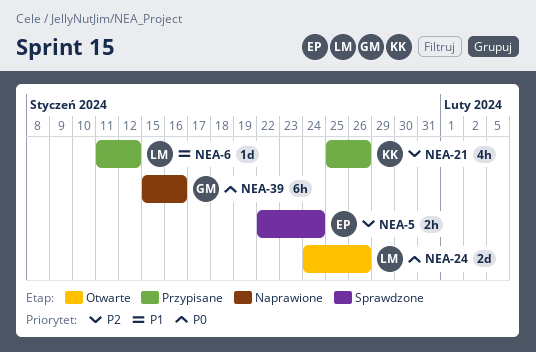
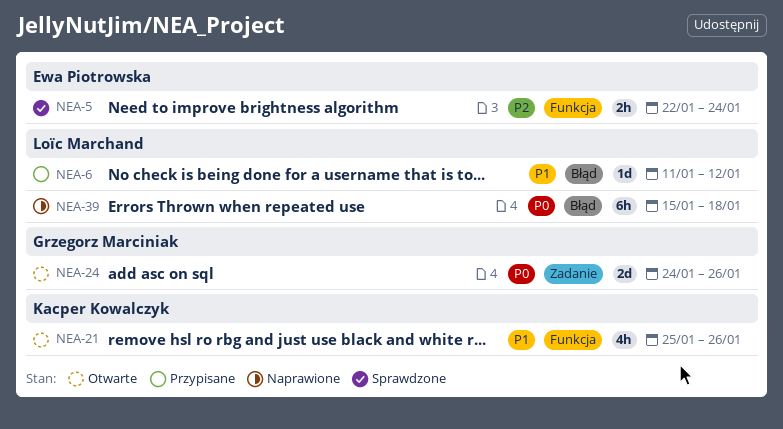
NEA-21, status: Przypisane -> Otwarte
NEA-21, priority: P2 -> P1
NEA-24, owner: Loïc Marchand -> Grzegorz Marciniak
NEA-39, owner: Grzegorz Marciniak -> Loïc Marchand
NEA-39, due: Jan 16 -> Jan 18

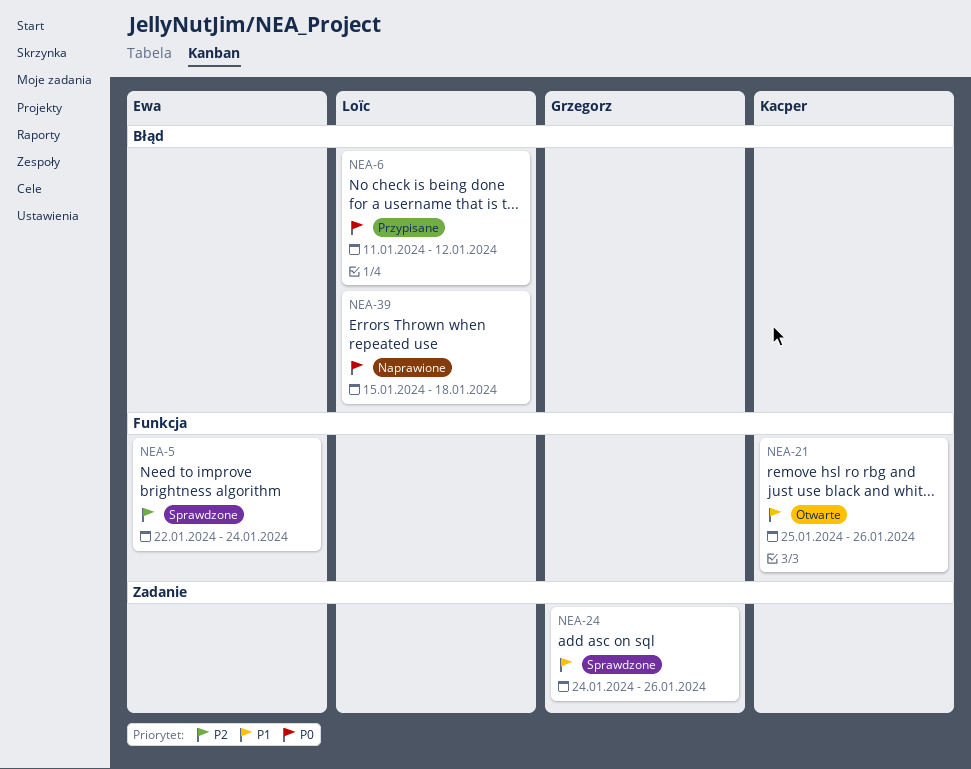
NEA-6, priority: P1 -> P0
NEA-24, status: Otwarte -> Sprawdzone
NEA-24, priority: P0 -> P1

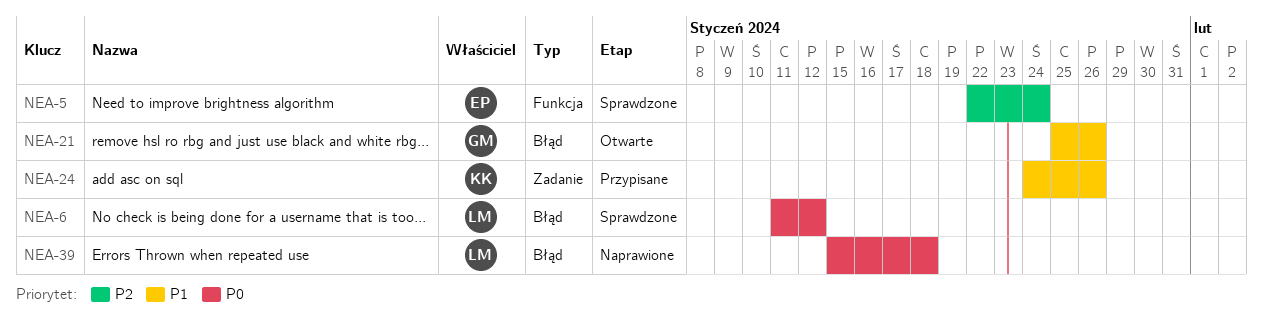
NEA-6, status: Przypisane -> Sprawdzone
NEA-21, owner: Kacper -> Grzegorz
NEA-21, label: Funkcja -> Błąd
NEA-24, status: Sprawdzone -> Przypisane
NEA-24, owner: Grzegorz -> Kacper

